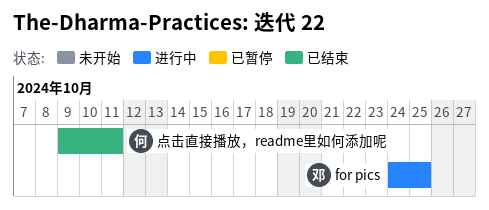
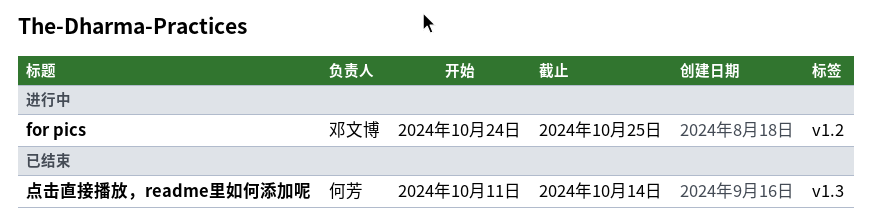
点击直接播放，readme里如何添加呢, start: Oct 9 -> Oct 11
点击直接播放，readme里如何添加呢, due: Oct 11 -> Oct 14

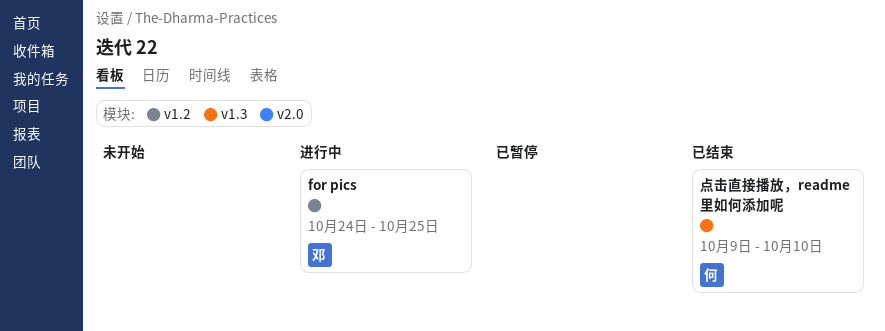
点击直接播放，readme里如何添加呢, start: Oct 11 -> Oct 9
点击直接播放，readme里如何添加呢, due: Oct 14 -> Oct 10

